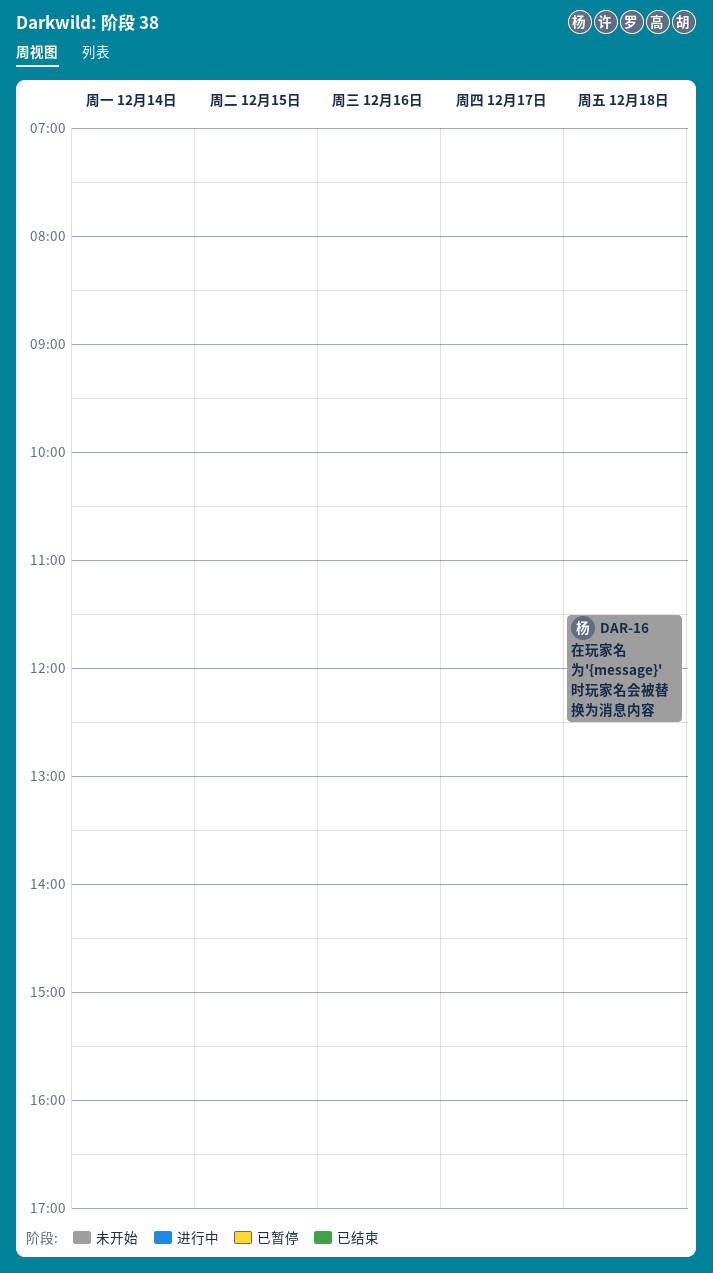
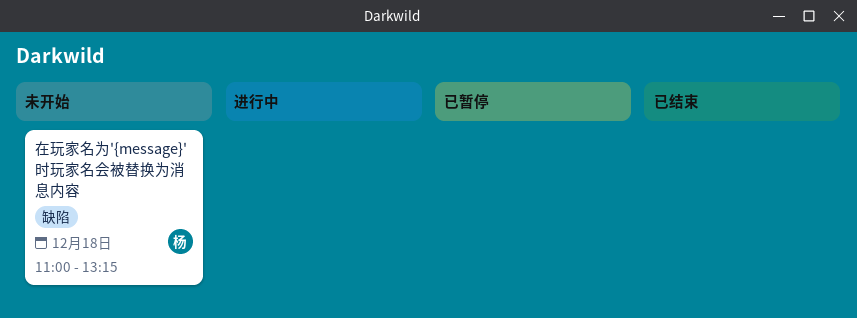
在玩家名为'{message}'时玩家名会被替换为消息内容, begins: 11:30 -> 11:00
在玩家名为'{message}'时玩家名会被替换为消息内容, ends: 12:30 -> 13:15

